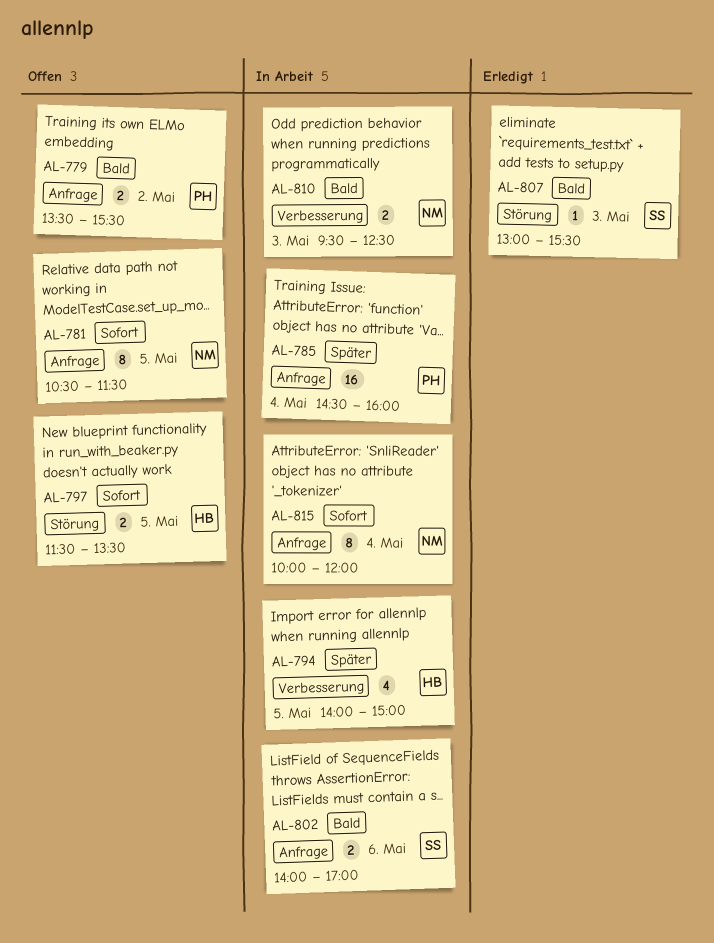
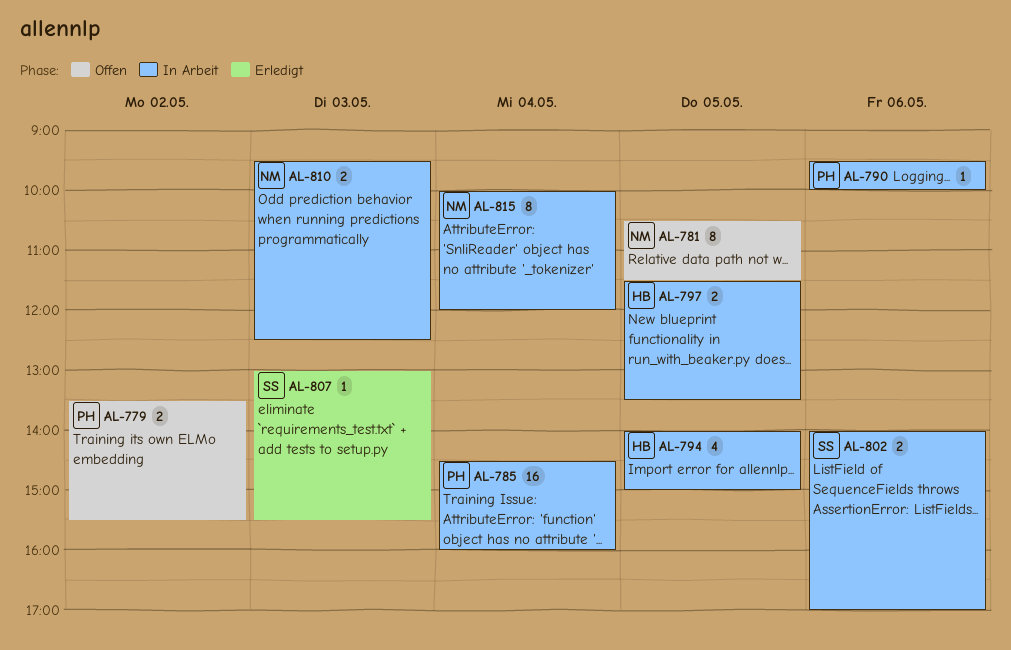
AL-790: none -> present
AL-797, status: Offen -> In Arbeit

